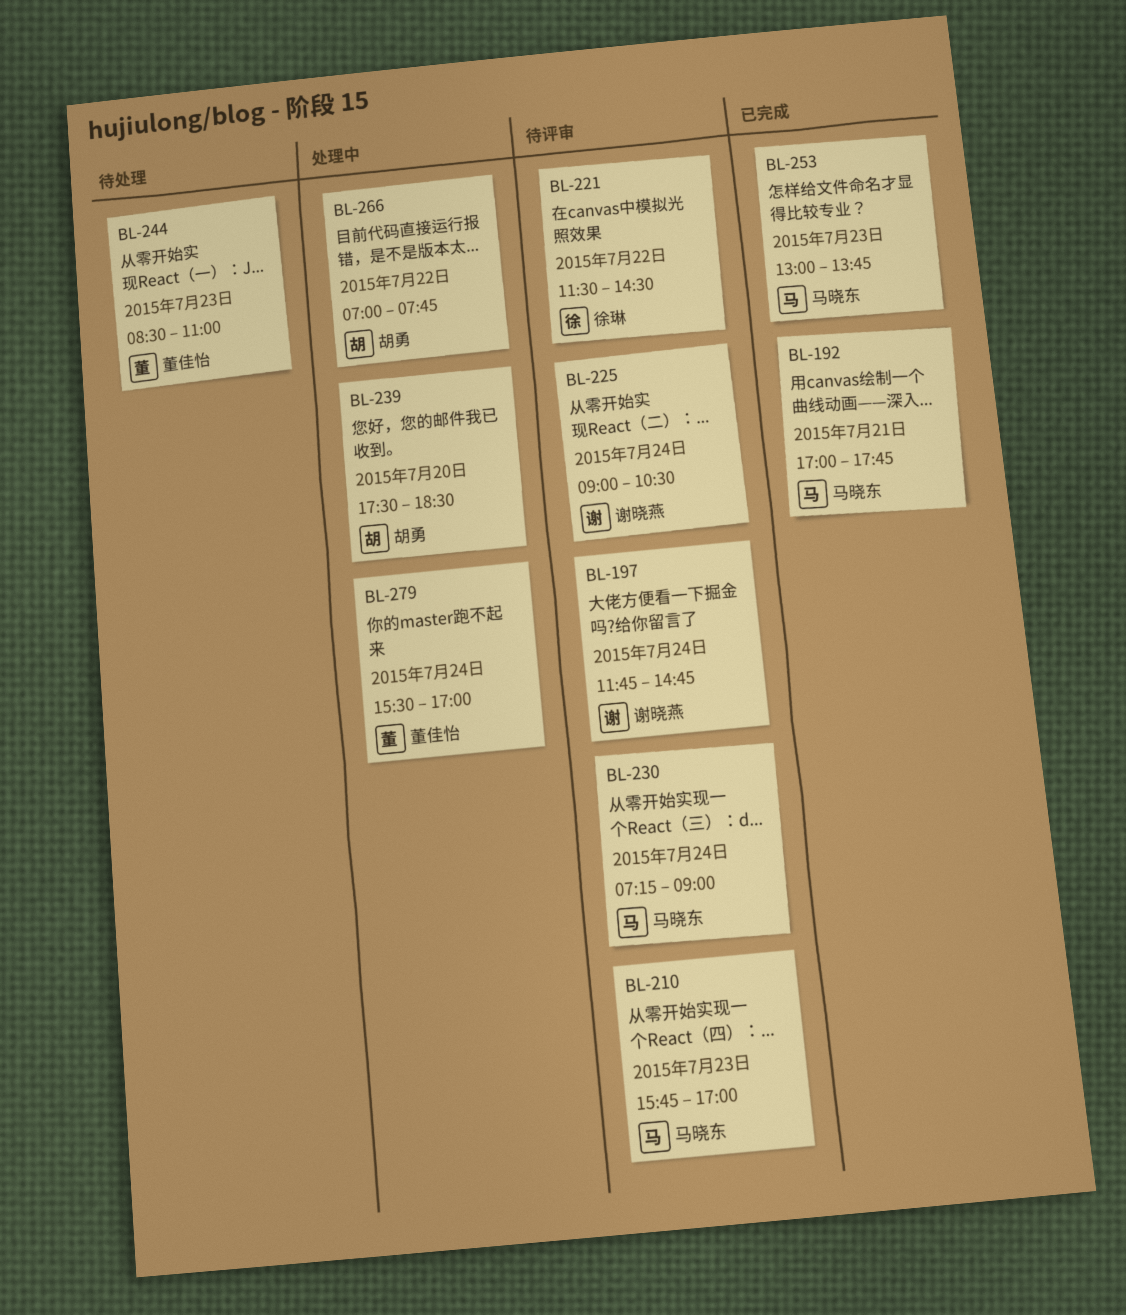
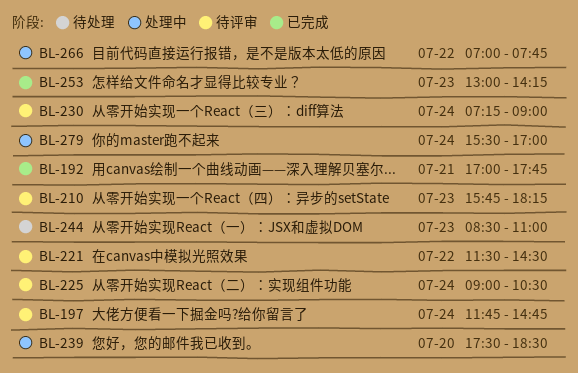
BL-210, ends: 17:00 -> 18:15
BL-253, ends: 13:45 -> 14:15

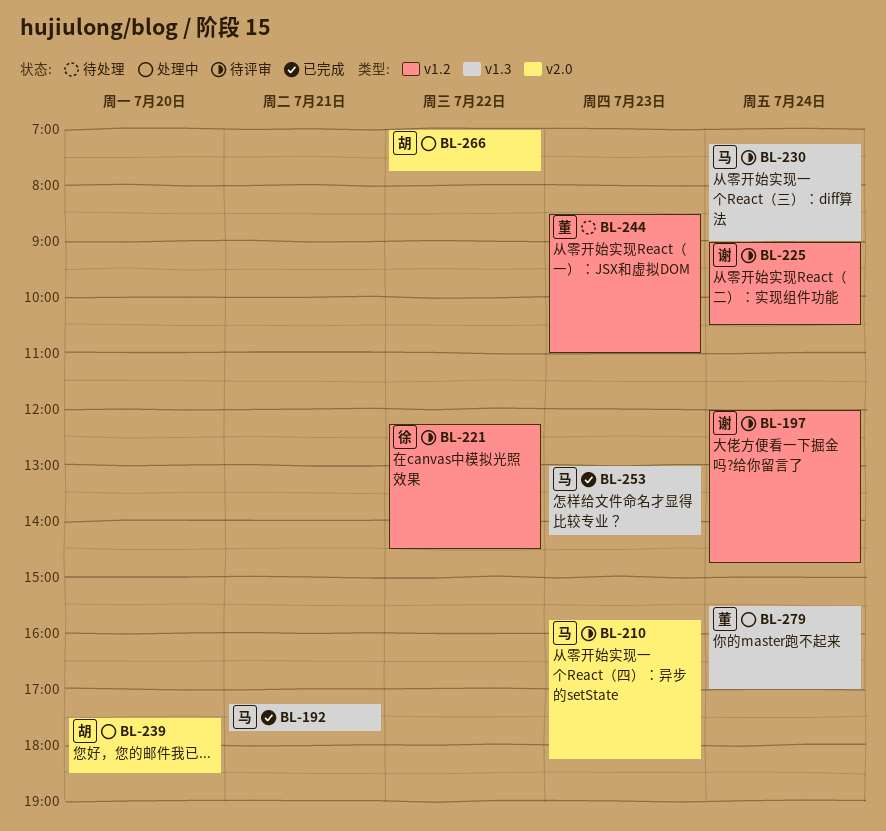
BL-192, begins: 17:00 -> 17:15
BL-197, begins: 11:45 -> 12:00
BL-221, begins: 11:30 -> 12:15

